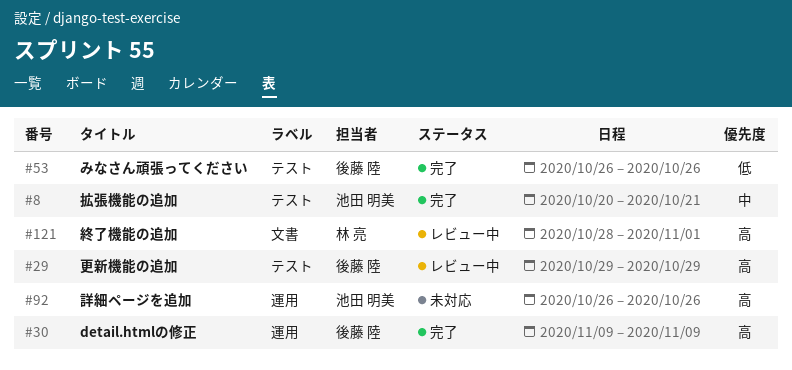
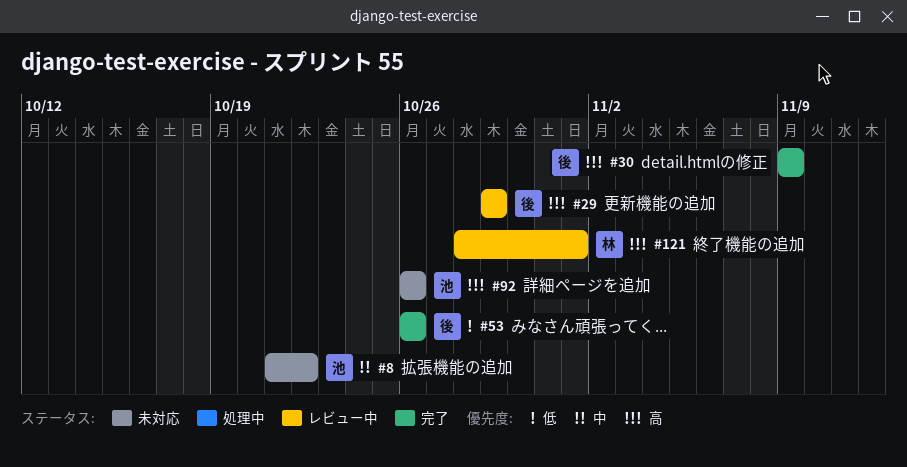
#8, status: 完了 -> 未対応
#8, start: Oct 20 -> Oct 21
#8, due: Oct 21 -> Oct 22

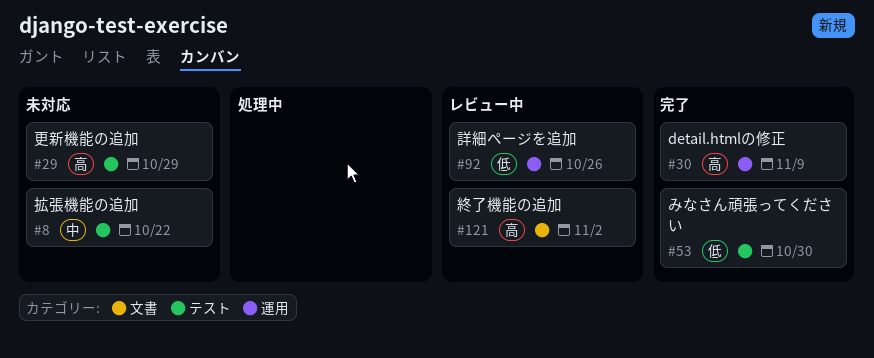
#29, status: レビュー中 -> 未対応
#53, due: Oct 26 -> Oct 30
#92, status: 未対応 -> レビュー中
#92, priority: 高 -> 低
#121, due: Nov 1 -> Nov 2

